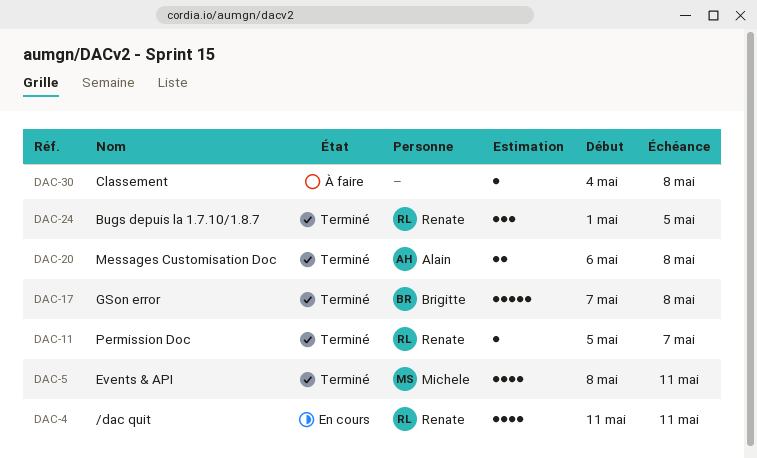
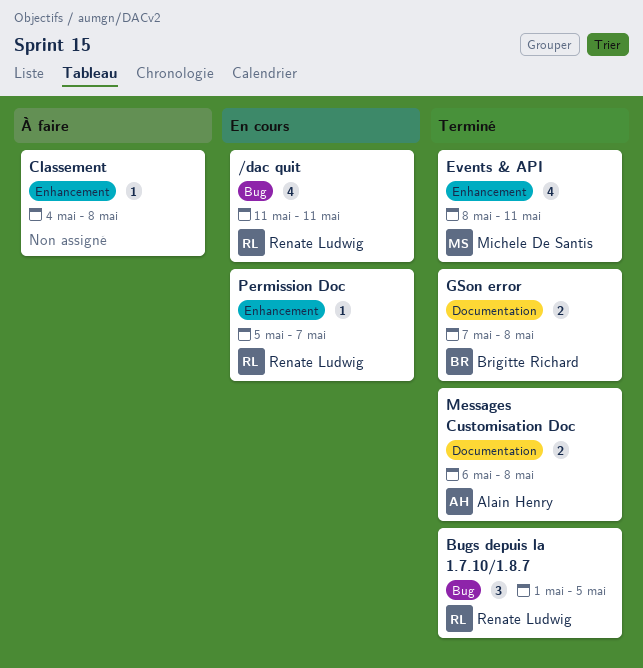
GSon error, estimate: 5 -> 2
Permission Doc, status: Terminé -> En cours

